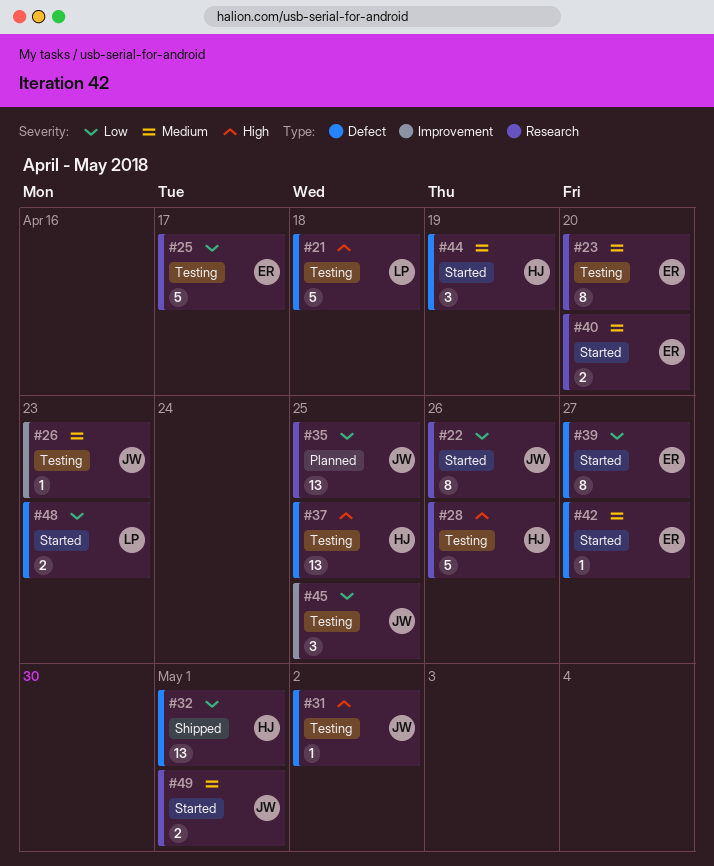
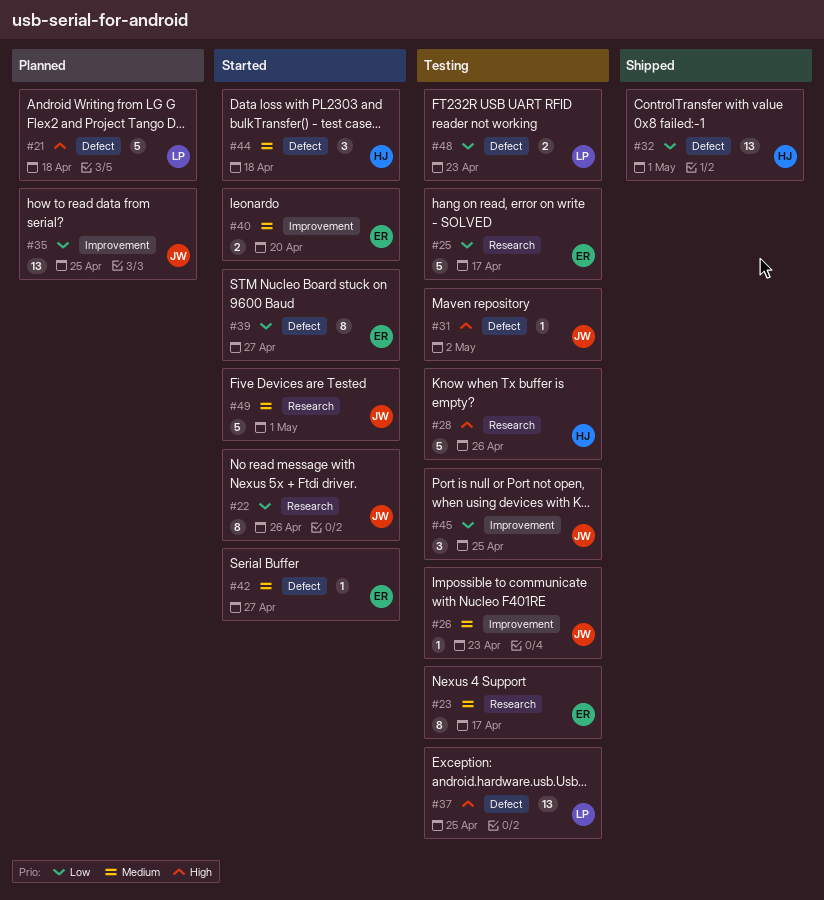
#21, status: Testing -> Planned
#23, due: Apr 20 -> Apr 17
#35, label: Research -> Improvement
#37, owner: HJ -> LP
#40, label: Research -> Improvement
#44, due: Apr 19 -> Apr 18
#48, status: Started -> Testing
#49, estimate: 2 -> 5

